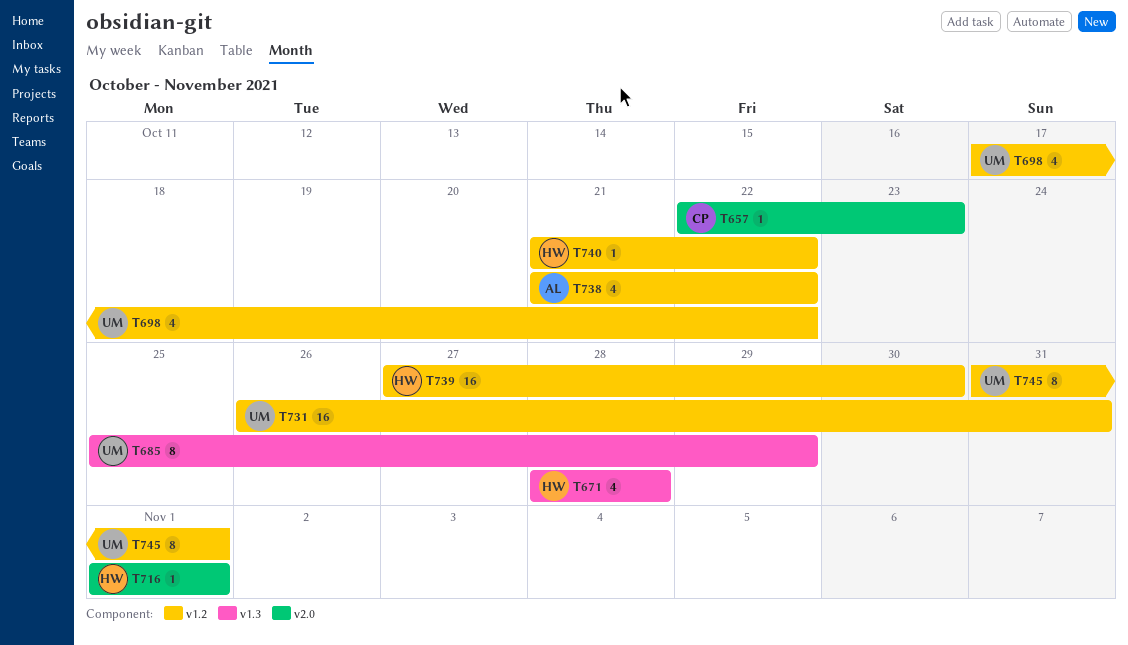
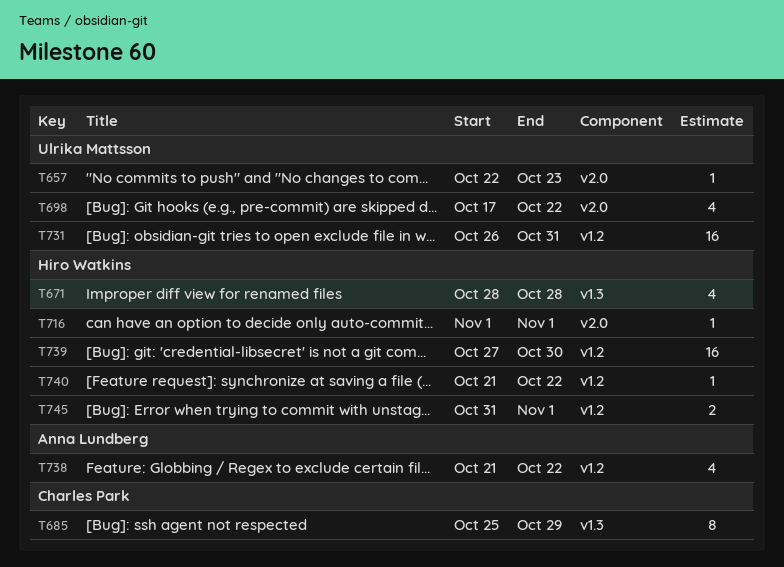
T657, owner: Charles Park -> Ulrika Mattsson
T685, owner: Ulrika Mattsson -> Charles Park
T698, label: v1.2 -> v2.0
T745, owner: Ulrika Mattsson -> Hiro Watkins
T745, estimate: 8 -> 2

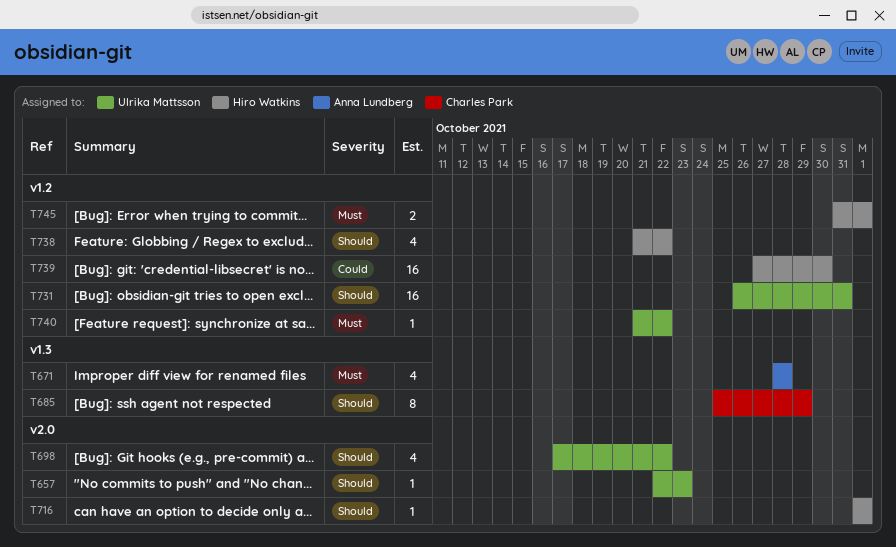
T671, owner: Hiro Watkins -> Anna Lundberg
T738, owner: Anna Lundberg -> Hiro Watkins
T740, owner: Hiro Watkins -> Ulrika Mattsson

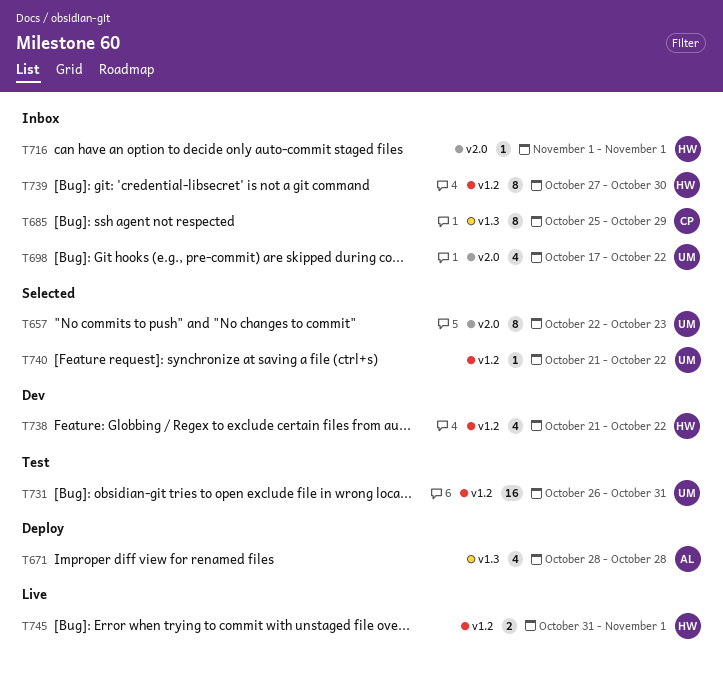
T657, estimate: 1 -> 8
T739, estimate: 16 -> 8

